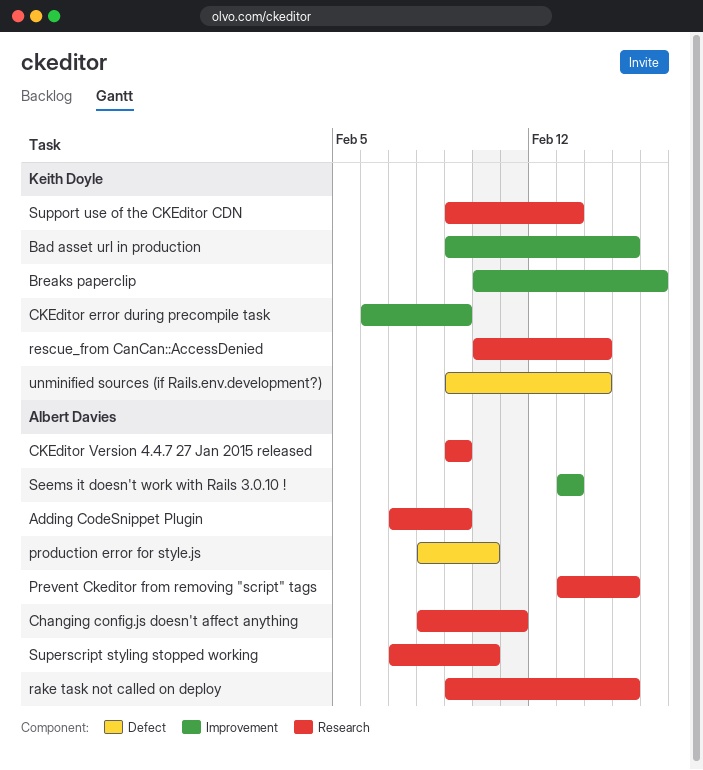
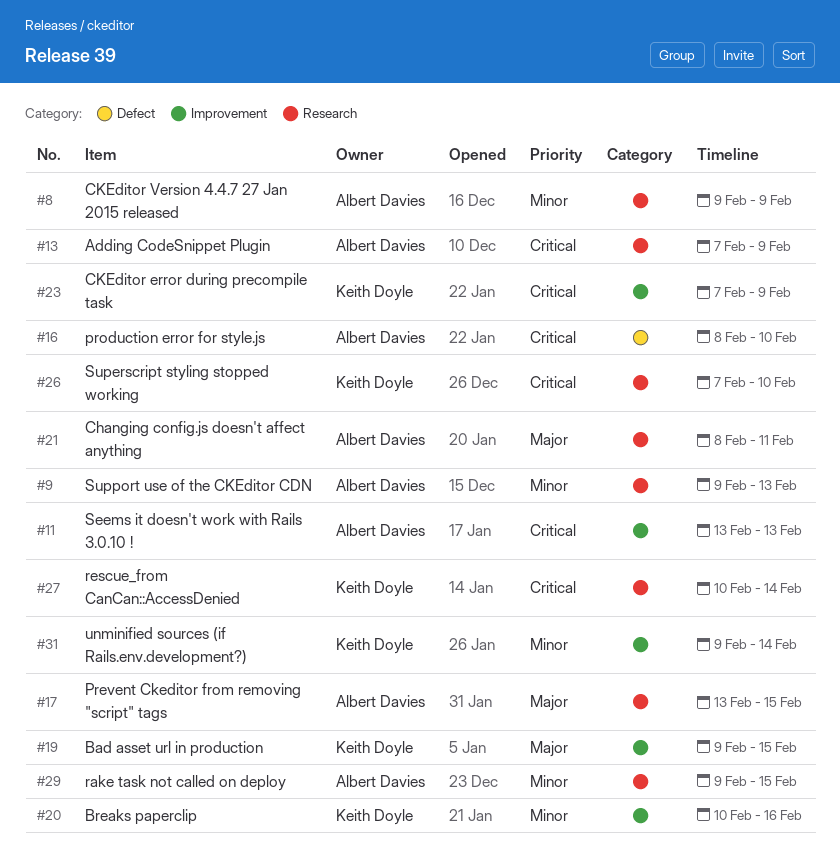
CKEditor error during precompile task, start: Feb 6 -> Feb 7
Superscript styling stopped working, owner: Albert Davies -> Keith Doyle
Support use of the CKEditor CDN, owner: Keith Doyle -> Albert Davies
unminified sources (if Rails.env.development?), label: Defect -> Improvement

